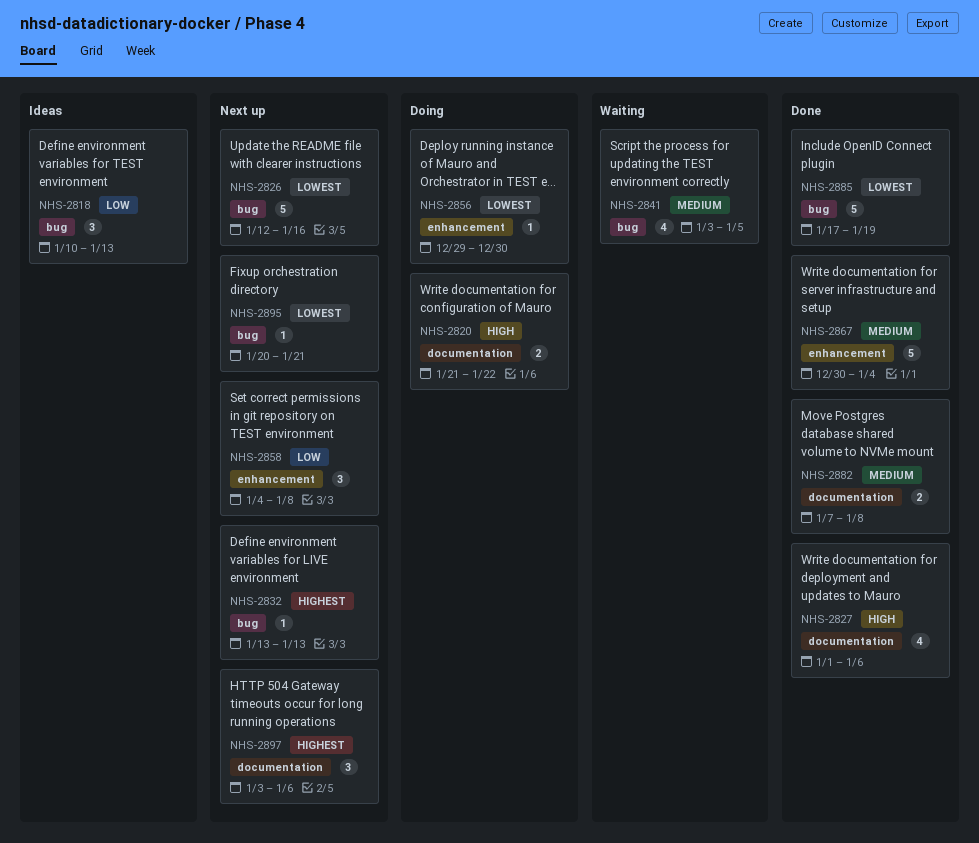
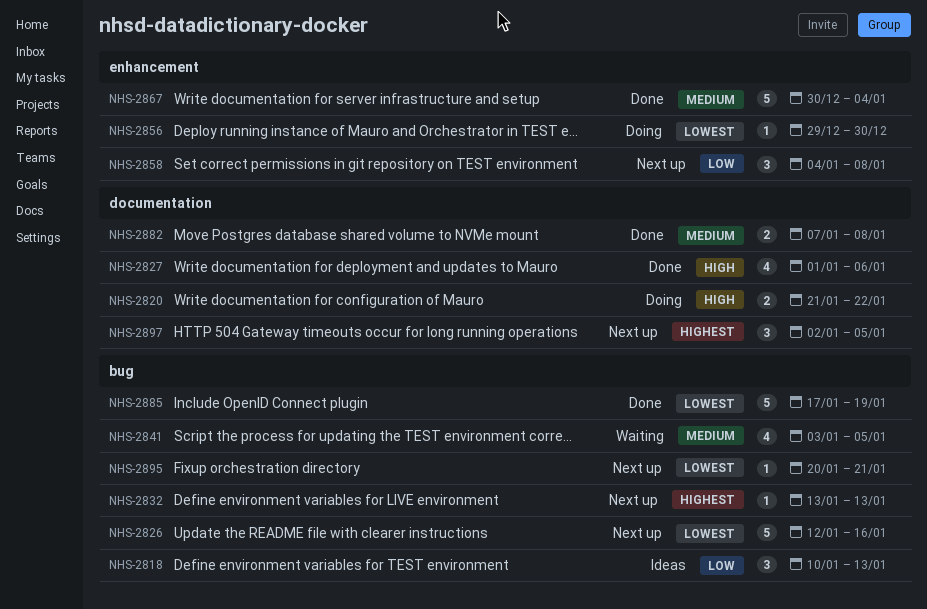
NHS-2897, start: Jan 3 -> Jan 2
NHS-2897, due: Jan 6 -> Jan 5

